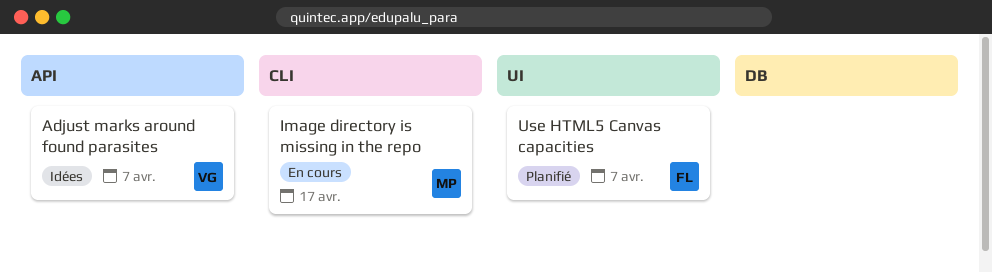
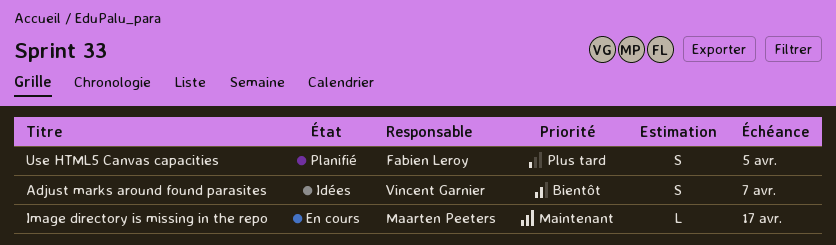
Use HTML5 Canvas capacities, due: Apr 7 -> Apr 5

